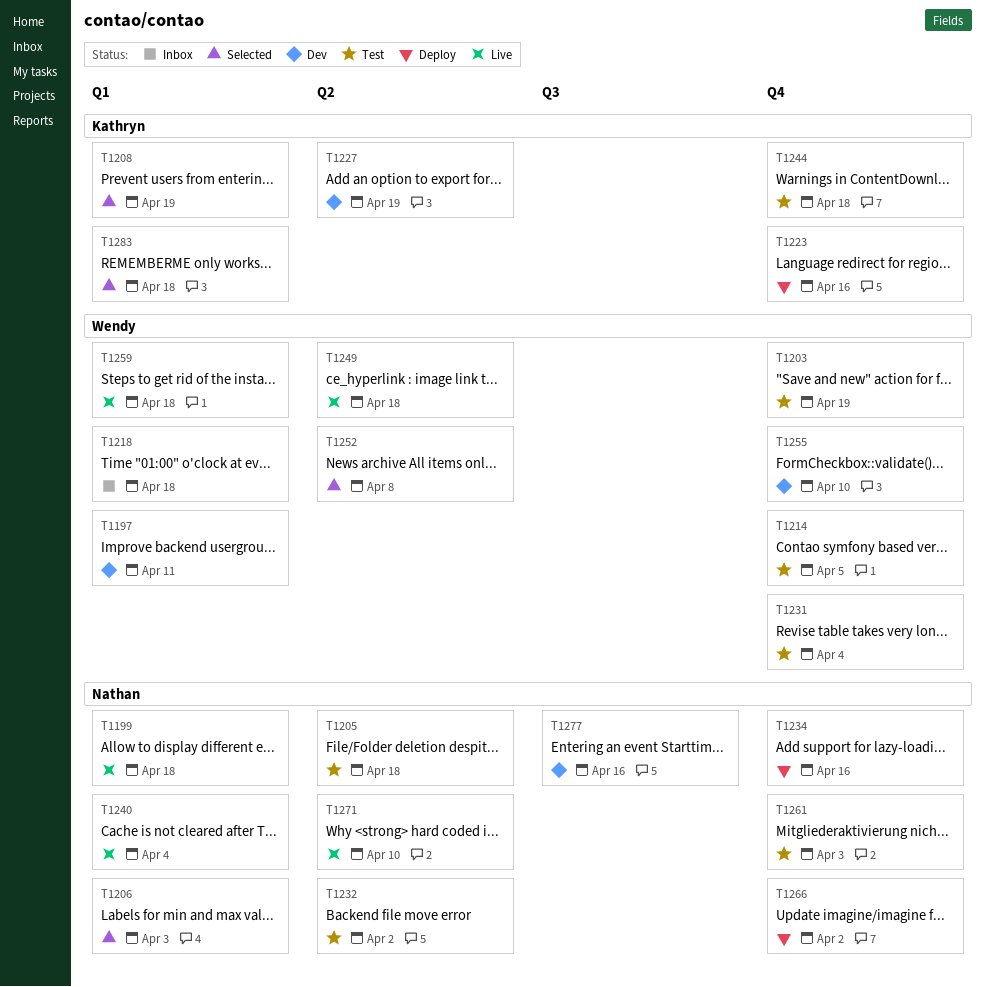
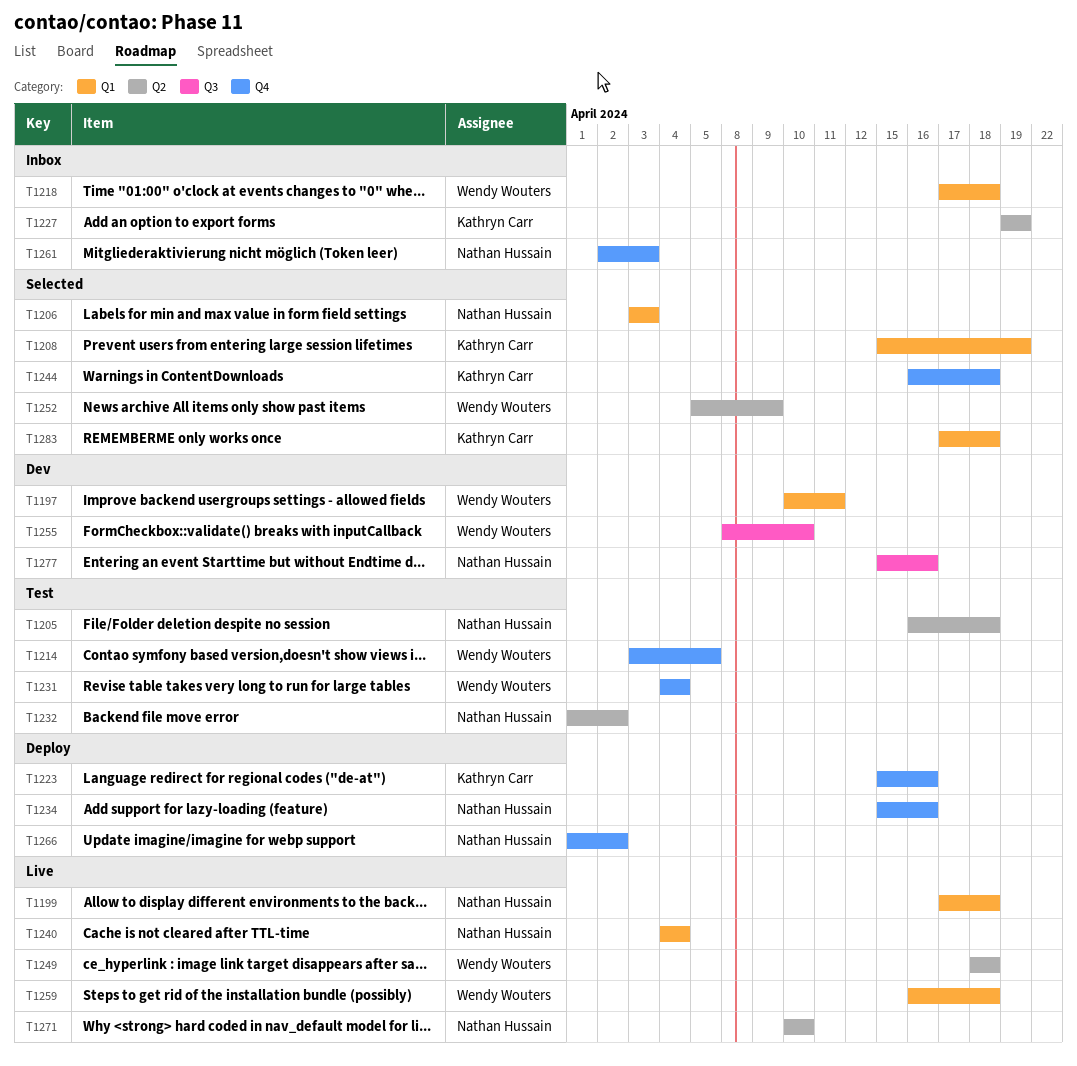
T1203: present -> none
T1227, status: Dev -> Inbox
T1244, status: Test -> Selected
T1252, due: Apr 8 -> Apr 9
T1255, label: Q4 -> Q3
T1261, status: Test -> Inbox

